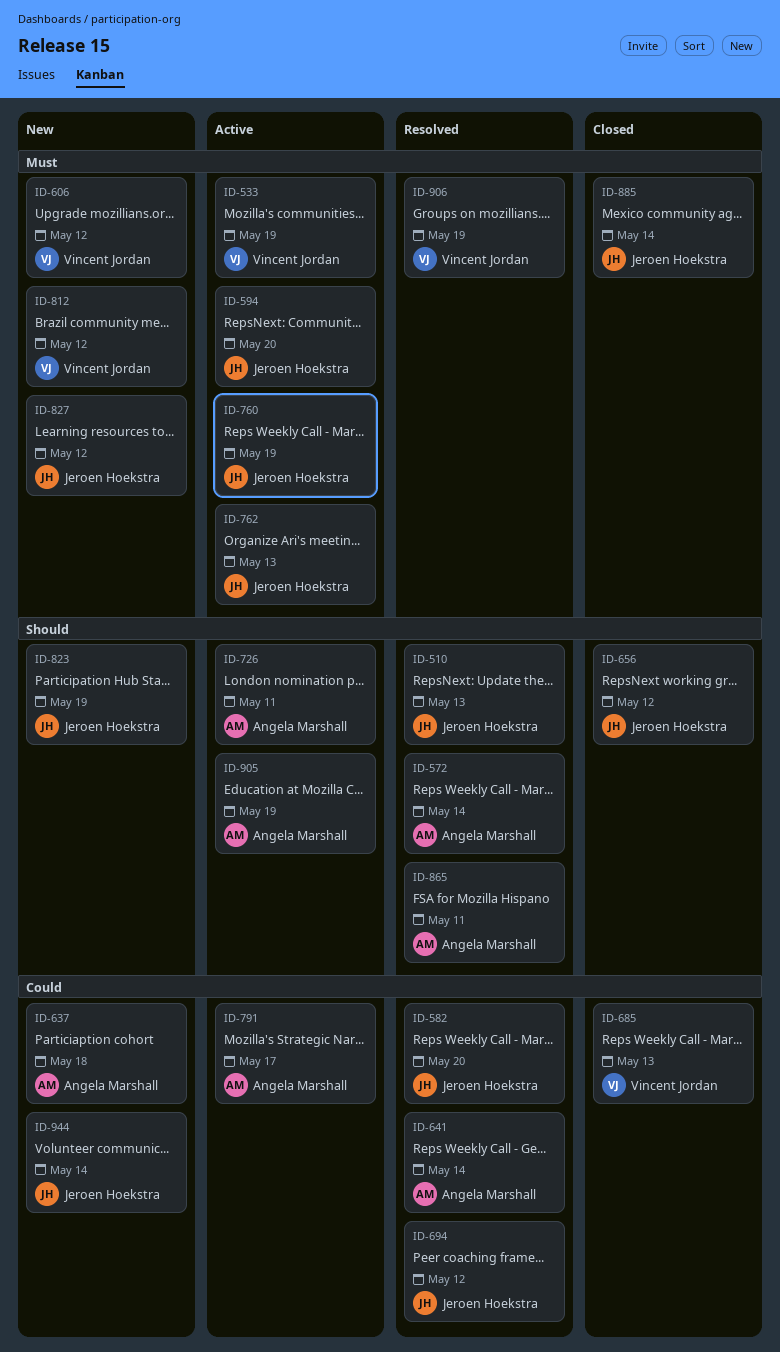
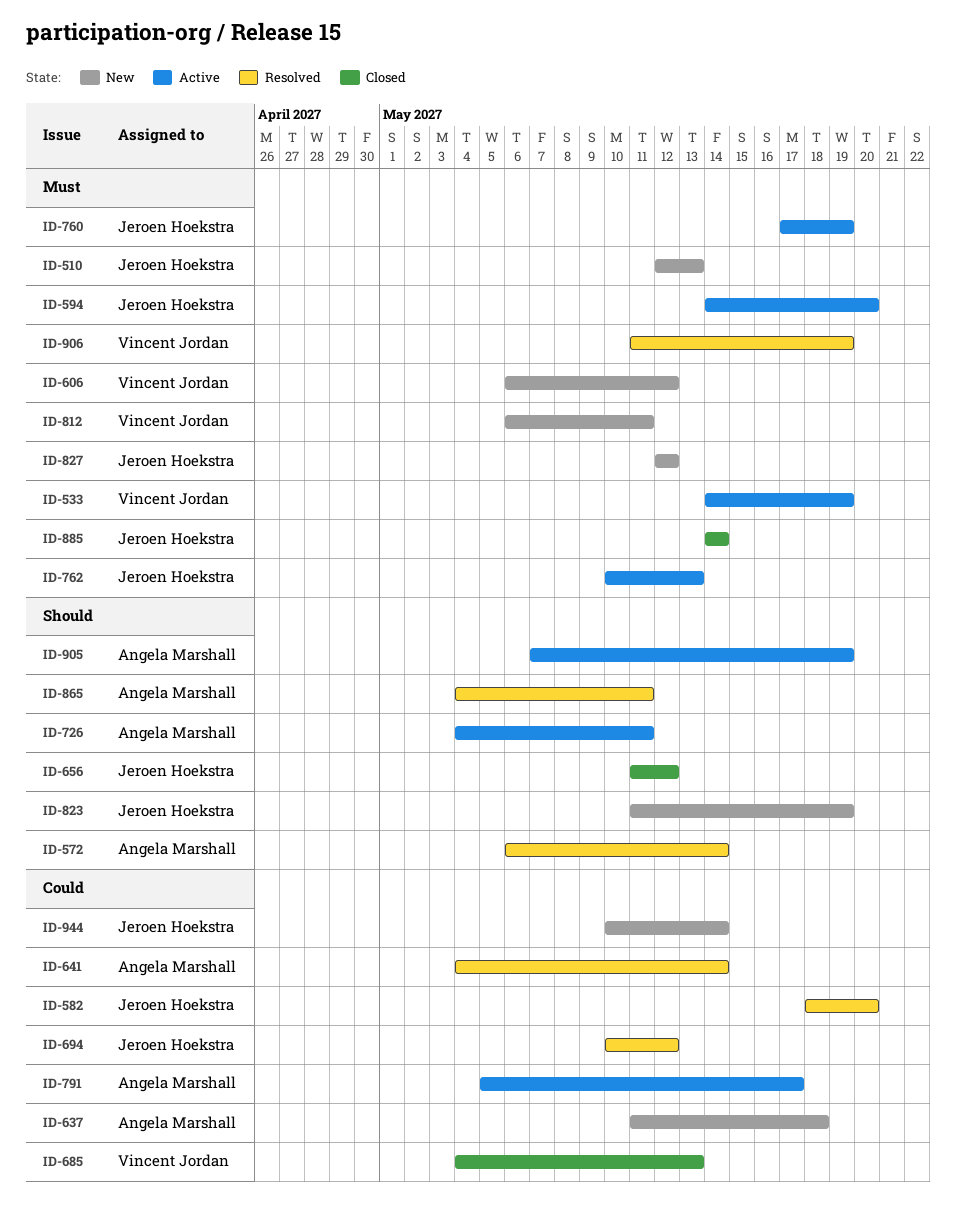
ID-510, status: Resolved -> New
ID-510, priority: Should -> Must
ID-812, due: May 12 -> May 11

